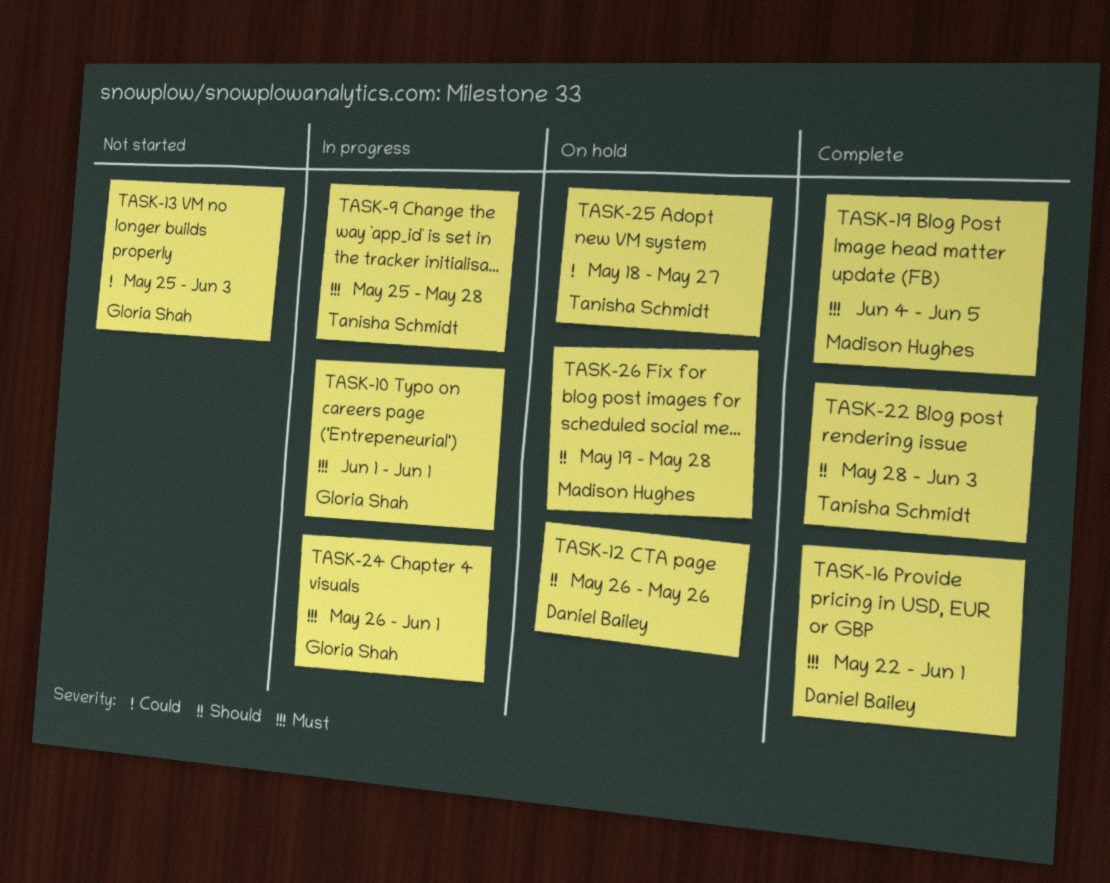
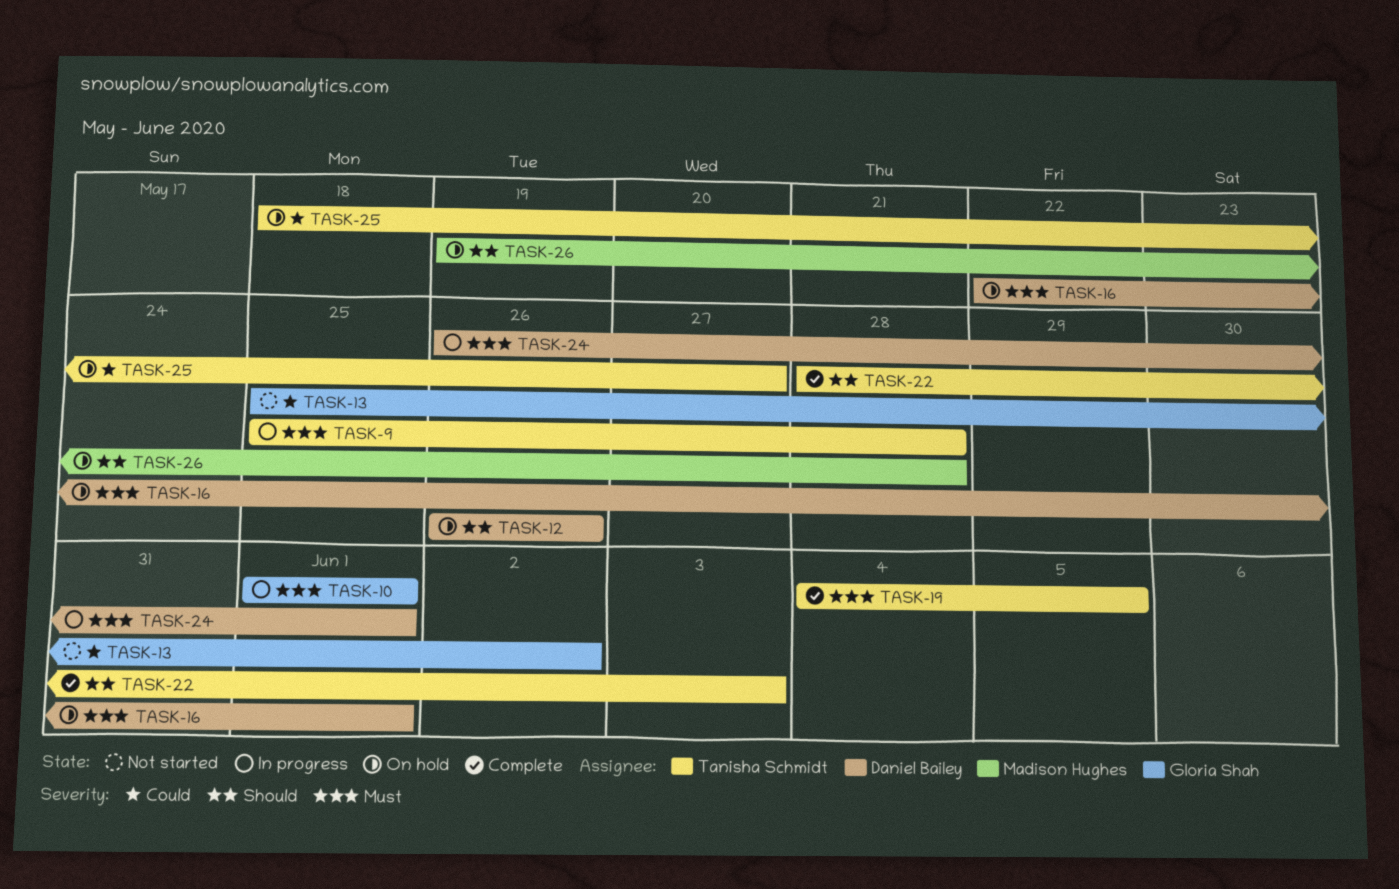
TASK-13, due: Jun 3 -> Jun 2
TASK-16, status: Complete -> On hold
TASK-19, owner: Madison Hughes -> Tanisha Schmidt
TASK-24, owner: Gloria Shah -> Daniel Bailey

